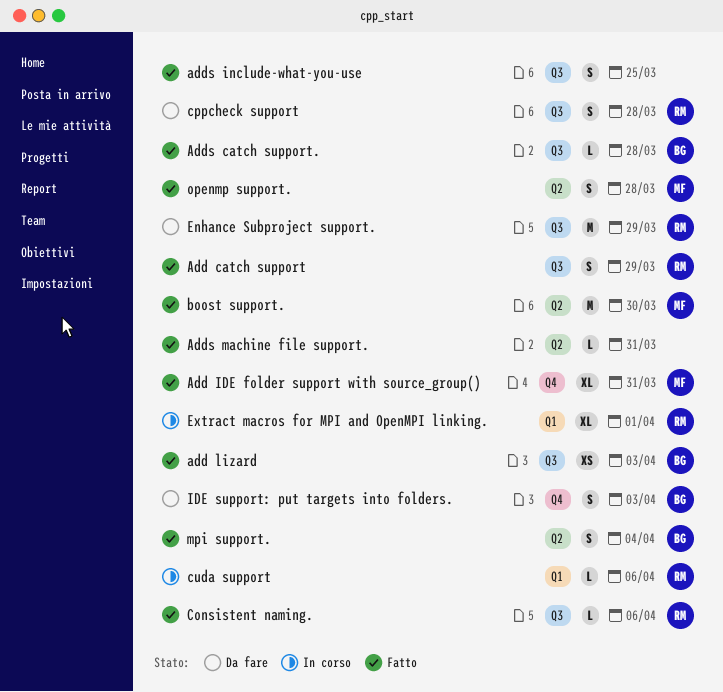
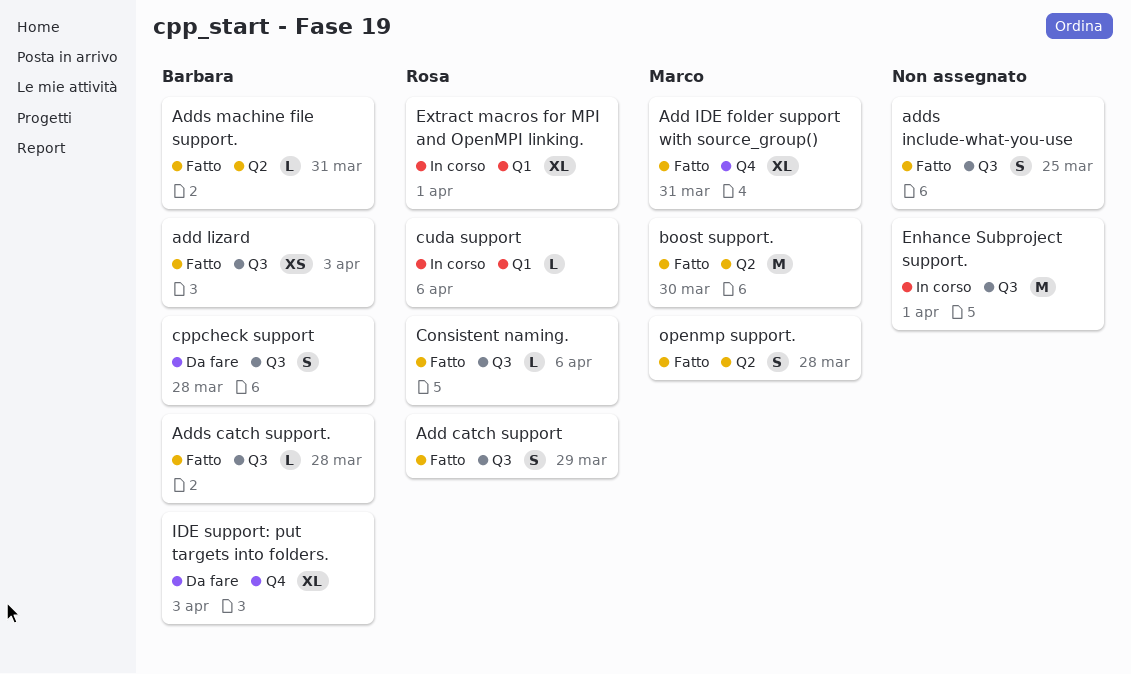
Adds machine file support., owner: none -> Barbara
cppcheck support, owner: Rosa -> Barbara
Enhance Subproject support., status: Da fare -> In corso
Enhance Subproject support., owner: Rosa -> none
Enhance Subproject support., due: Mar 29 -> Apr 1
IDE support: put targets into folders., estimate: S -> XL
mpi support.: present -> none

